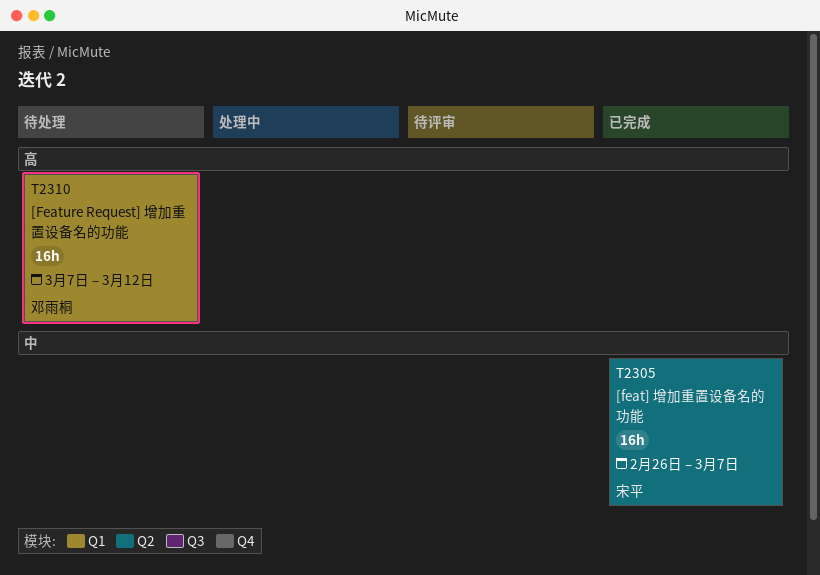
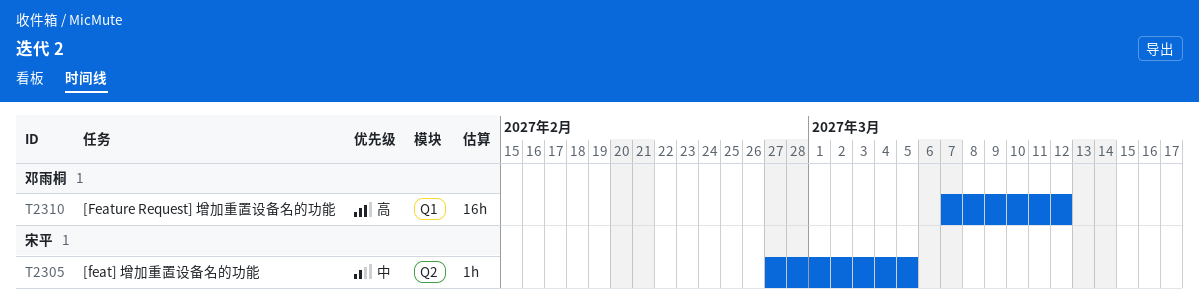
T2305, estimate: 16h -> 1h
T2305, start: Feb 26 -> Feb 27
T2305, due: Mar 7 -> Mar 5

